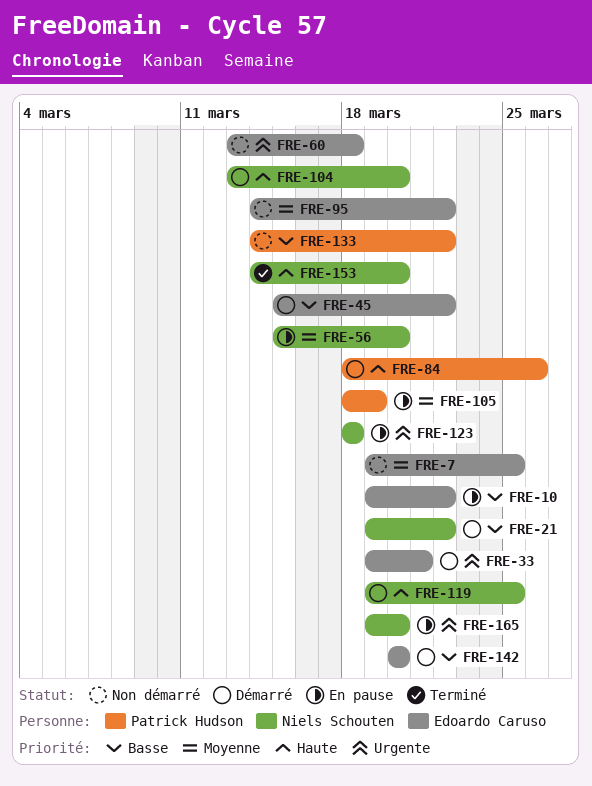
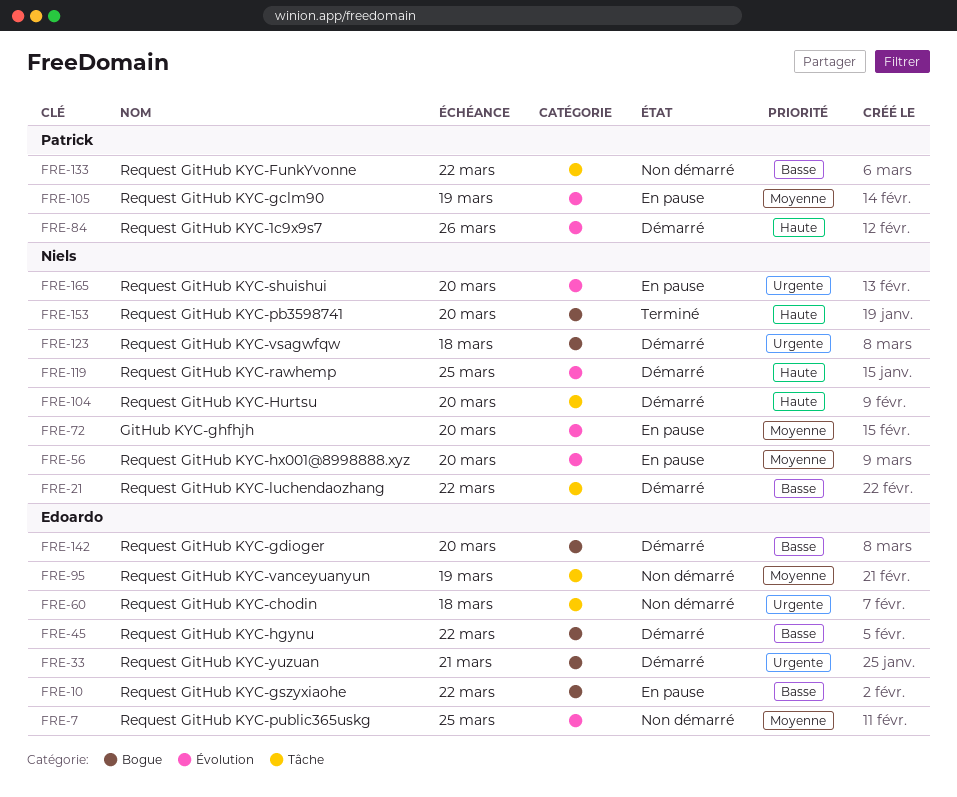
FRE-72: none -> present
FRE-95, due: Mar 22 -> Mar 19
FRE-123, status: En pause -> Démarré

